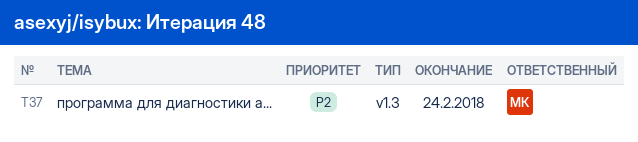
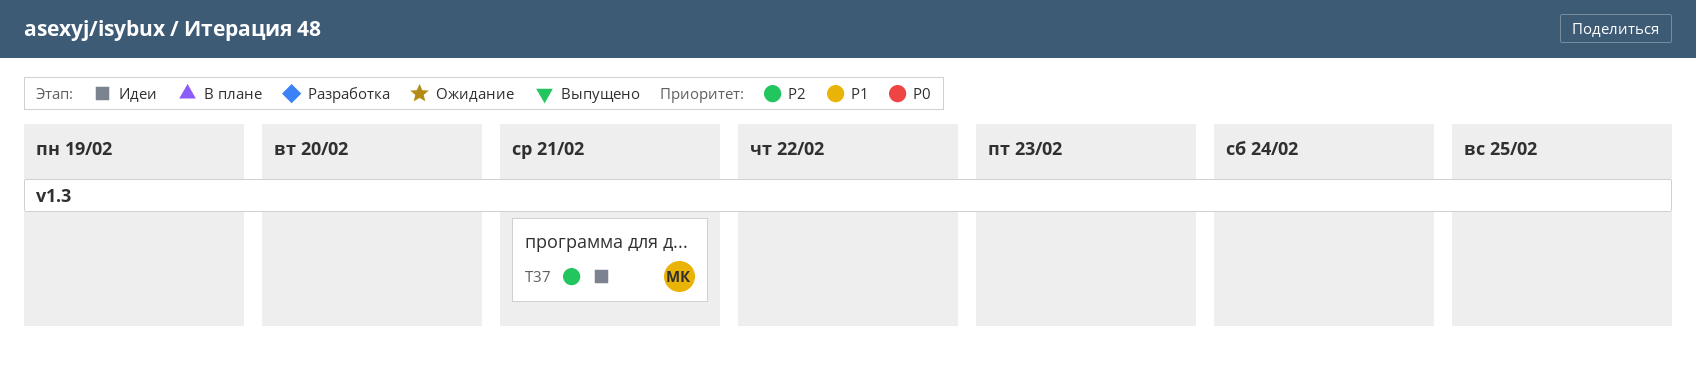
T37, due: Feb 24 -> Feb 21

